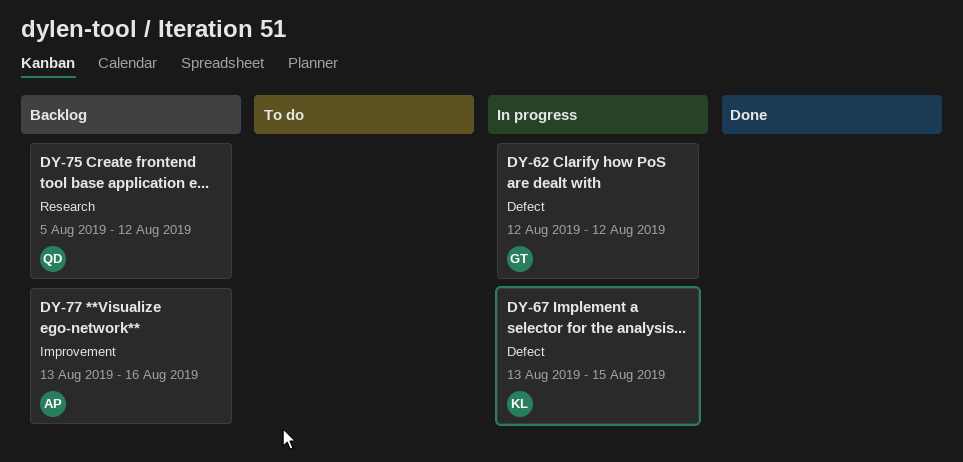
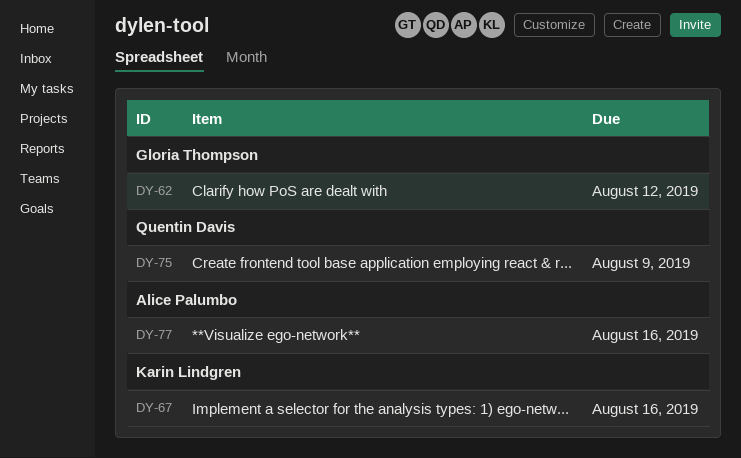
DY-67, due: Aug 15 -> Aug 16
DY-75, due: Aug 12 -> Aug 9

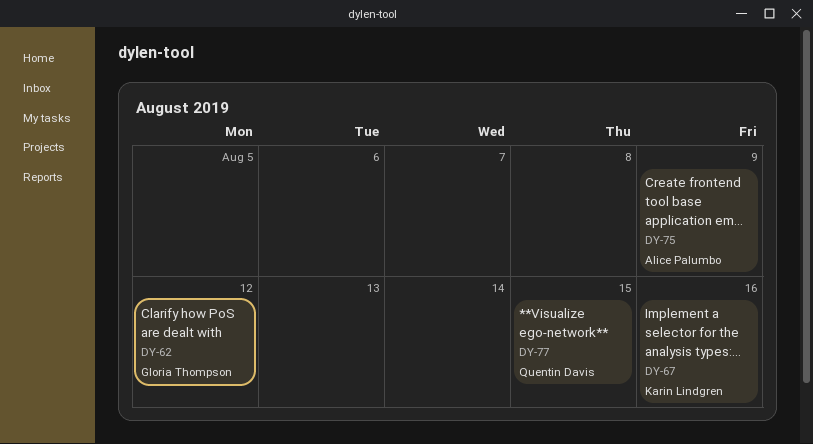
DY-75, owner: Quentin Davis -> Alice Palumbo
DY-77, owner: Alice Palumbo -> Quentin Davis
DY-77, due: Aug 16 -> Aug 15

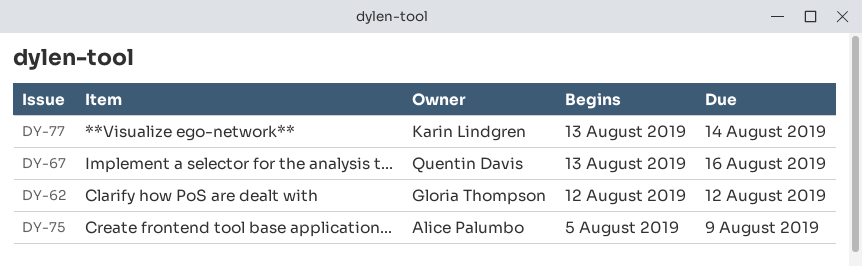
DY-67, owner: Karin Lindgren -> Quentin Davis
DY-77, owner: Quentin Davis -> Karin Lindgren
DY-77, due: Aug 15 -> Aug 14

